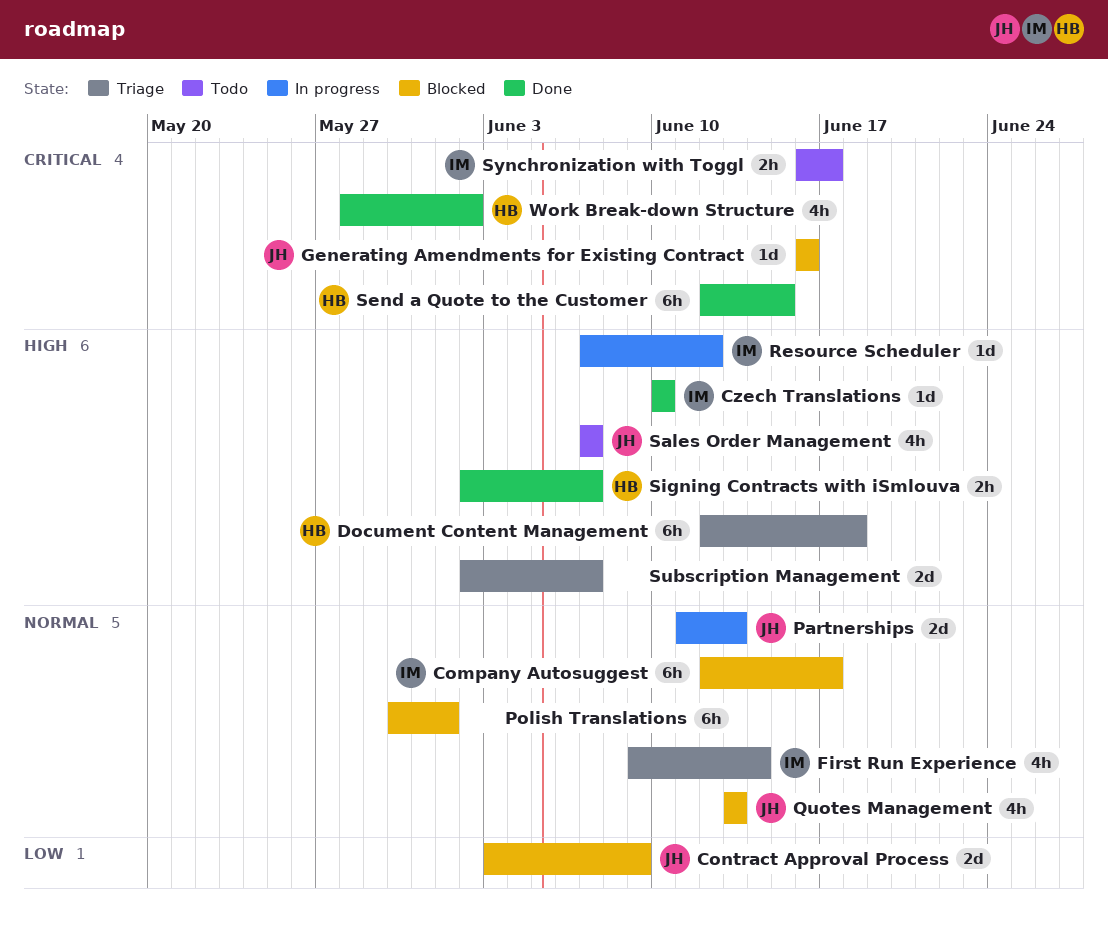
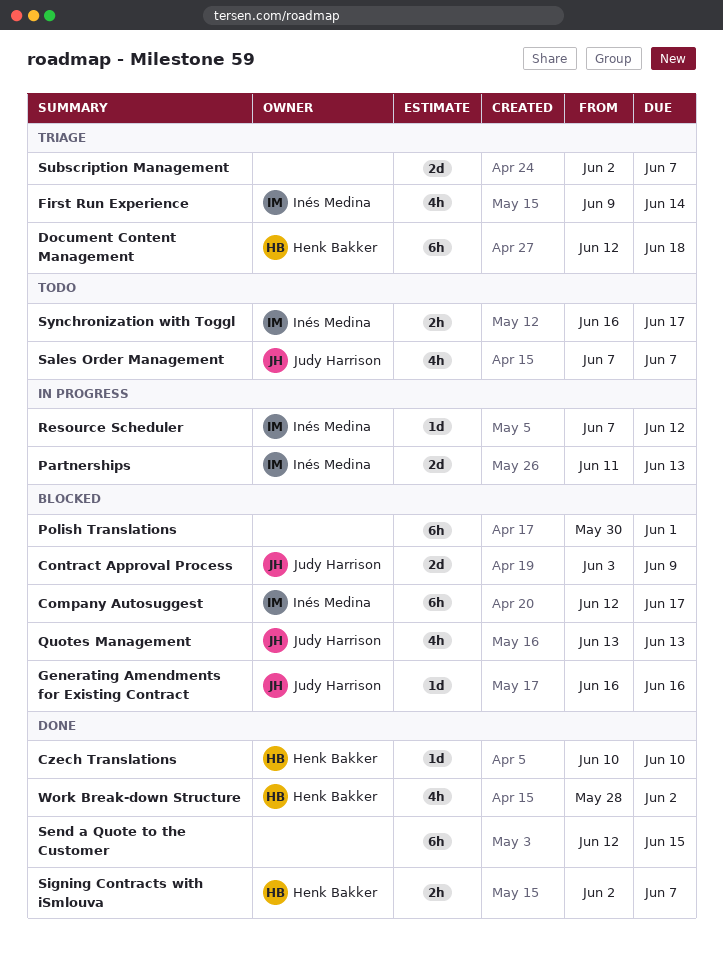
Czech Translations, owner: Inés Medina -> Henk Bakker
Partnerships, owner: Judy Harrison -> Inés Medina
Send a Quote to the Customer, owner: Henk Bakker -> none

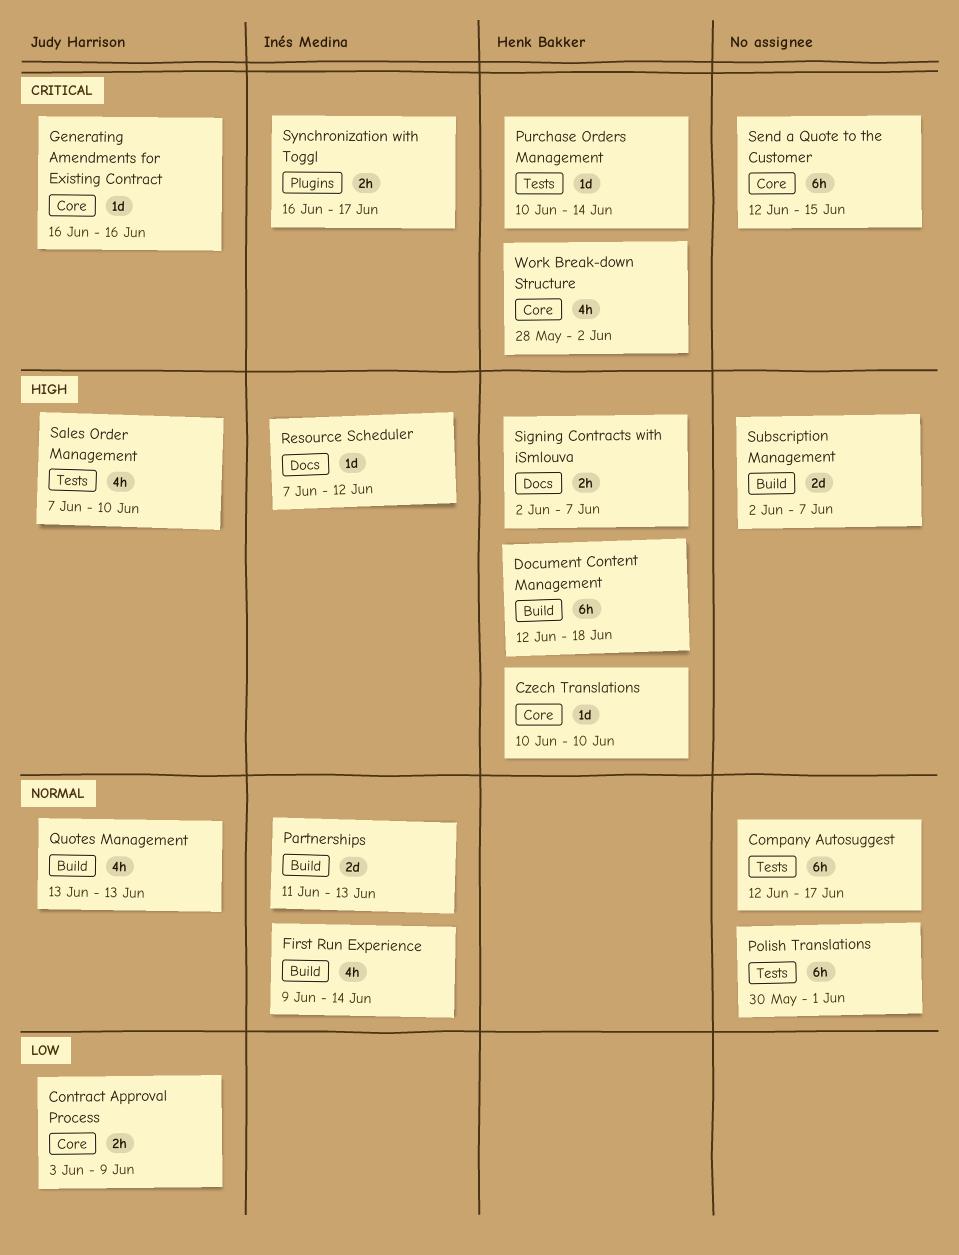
Company Autosuggest, owner: Inés Medina -> none
Contract Approval Process, estimate: 2d -> 2h
Purchase Orders Management: none -> present
Sales Order Management, due: Jun 7 -> Jun 10

